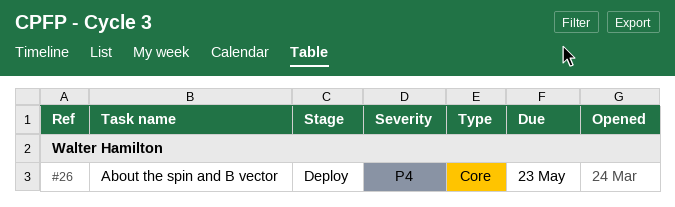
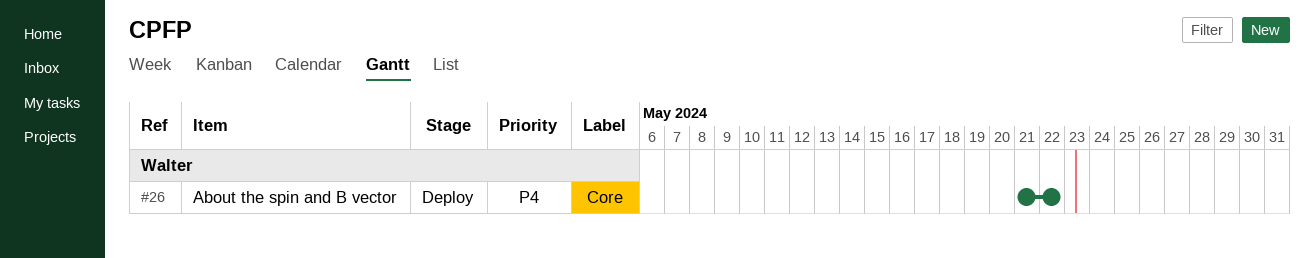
#26, due: May 23 -> May 22

